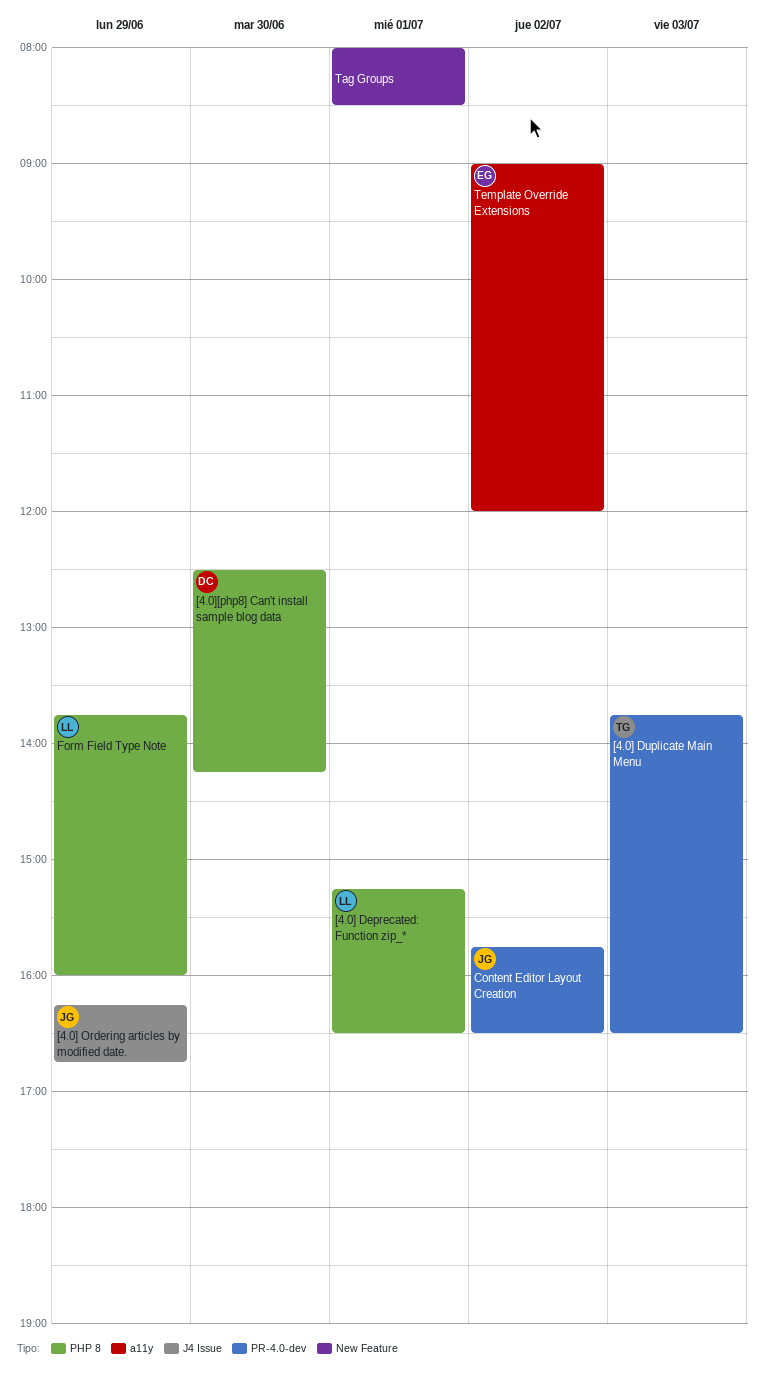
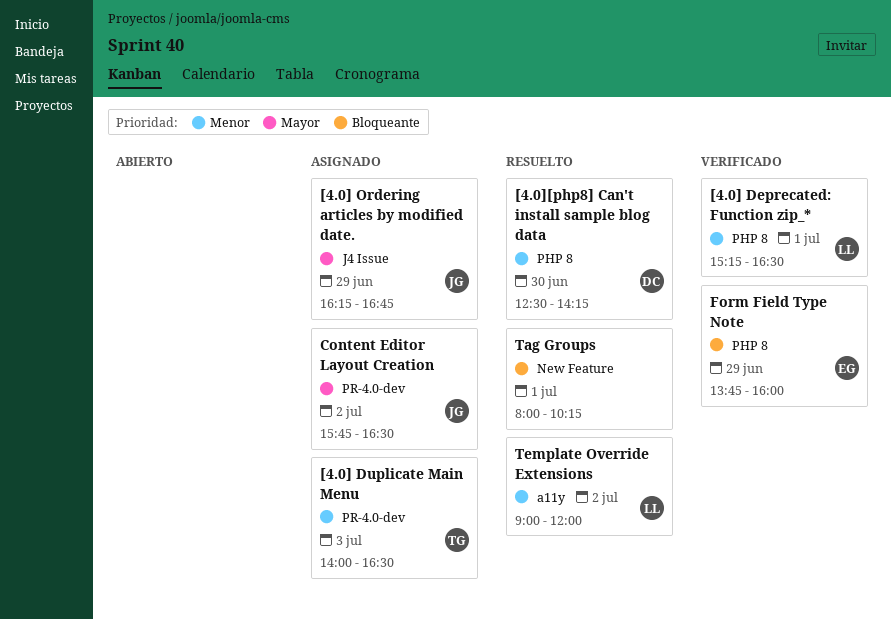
[4.0] Duplicate Main Menu, begins: 13:45 -> 14:00
Form Field Type Note, owner: LL -> EG
Tag Groups, ends: 08:30 -> 10:15
Template Override Extensions, owner: EG -> LL

